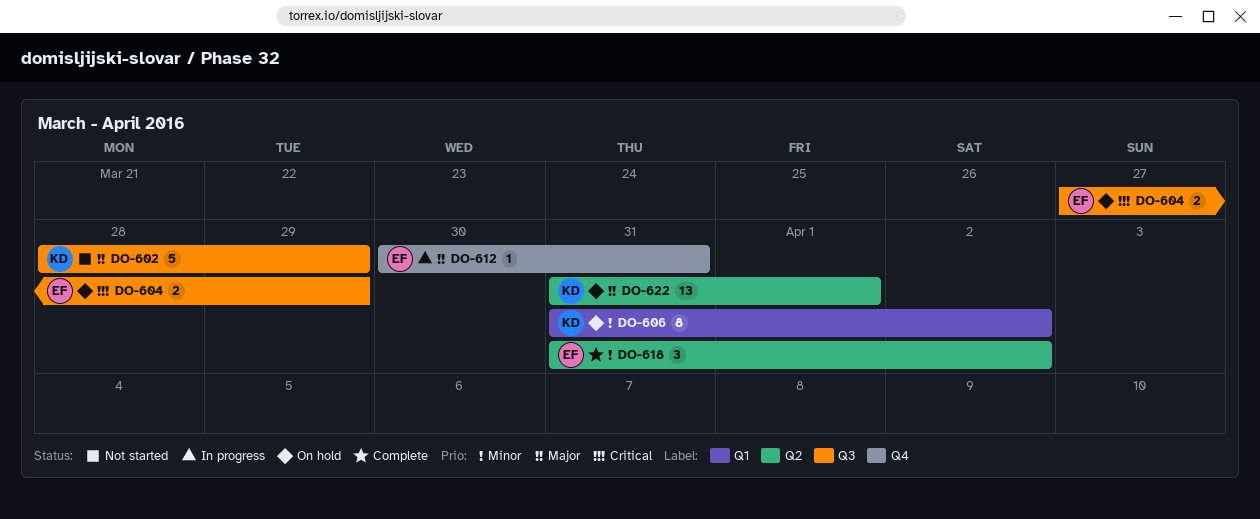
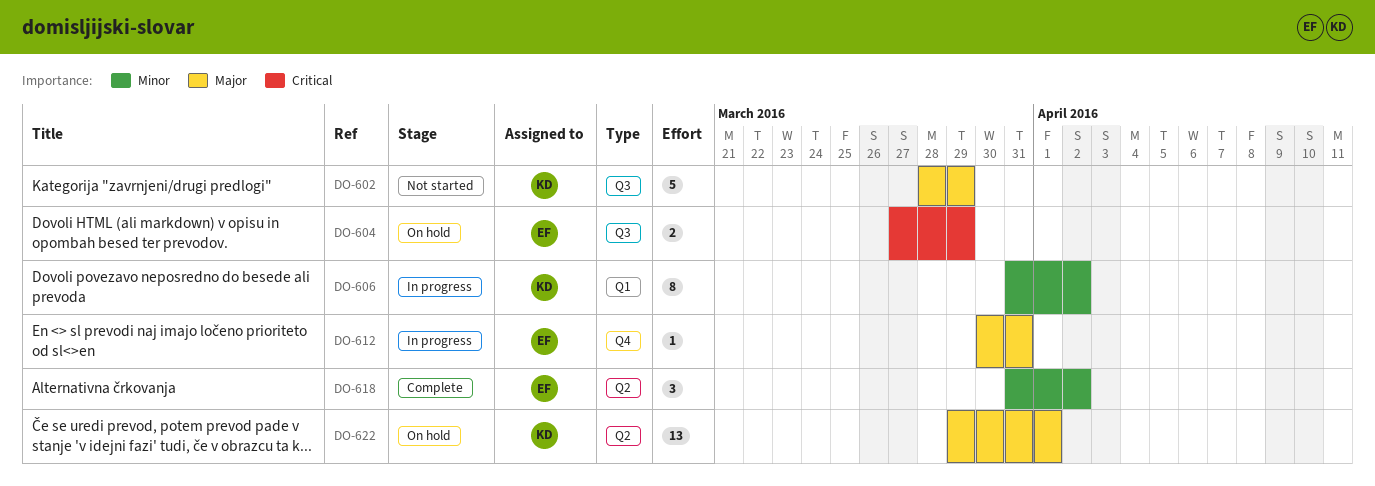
DO-606, status: On hold -> In progress
DO-622, start: Mar 31 -> Mar 29

